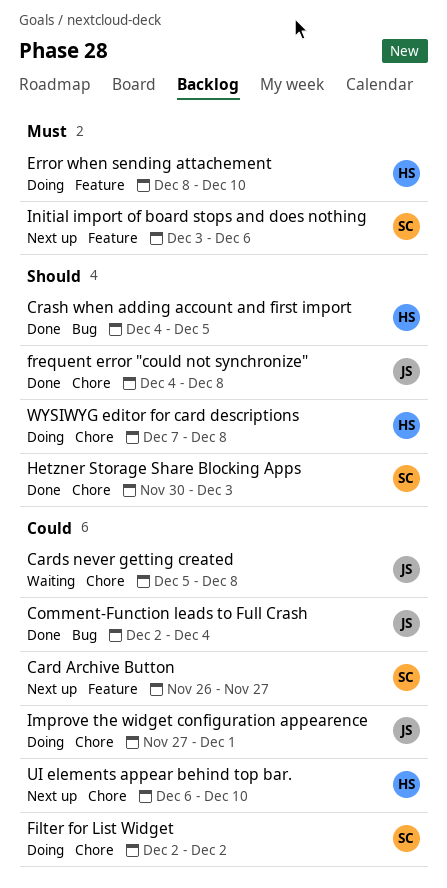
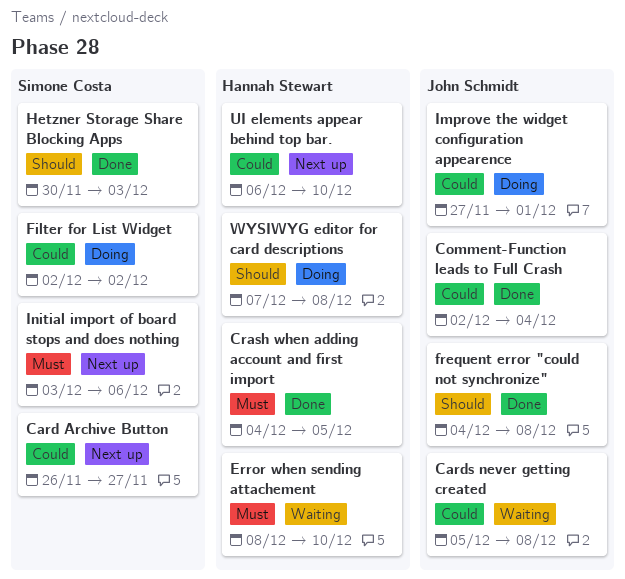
Crash when adding account and first import, priority: Should -> Must
Error when sending attachement, status: Doing -> Waiting

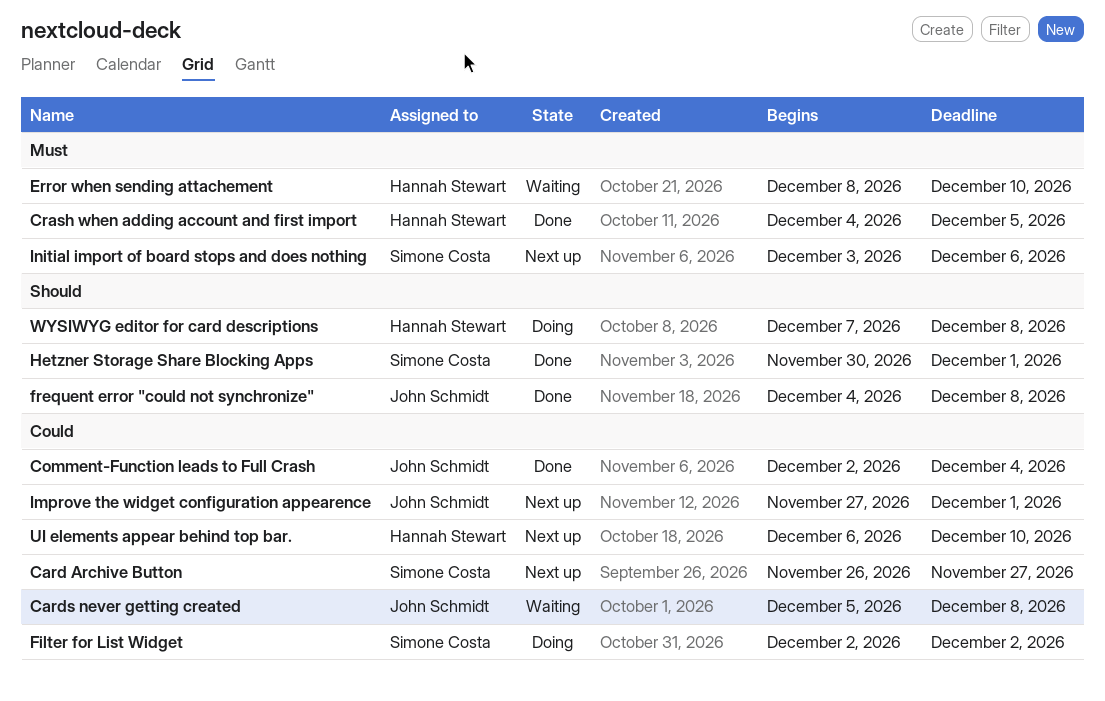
Hetzner Storage Share Blocking Apps, due: Dec 3 -> Dec 1
Improve the widget configuration appearence, status: Doing -> Next up

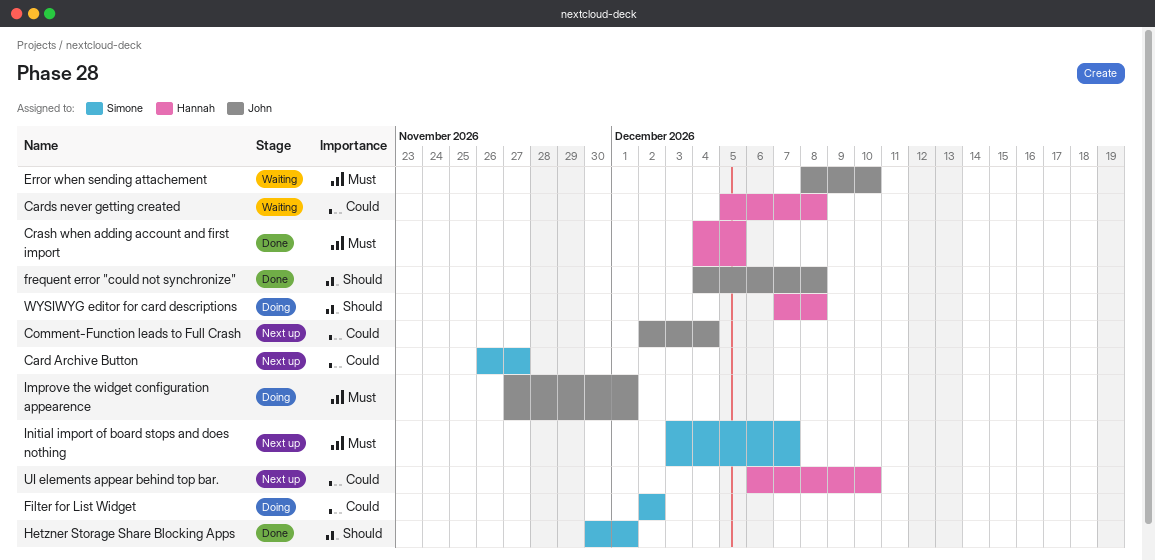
Cards never getting created, owner: John Schmidt -> Hannah Stewart
Comment-Function leads to Full Crash, status: Done -> Next up
Error when sending attachement, owner: Hannah Stewart -> John Schmidt
Improve the widget configuration appearence, status: Next up -> Doing
Improve the widget configuration appearence, priority: Could -> Must
Initial import of board stops and does nothing, due: Dec 6 -> Dec 7

